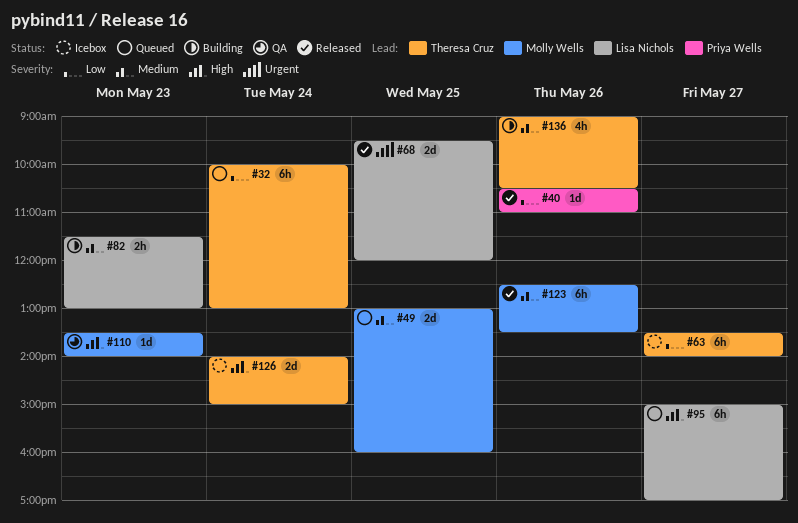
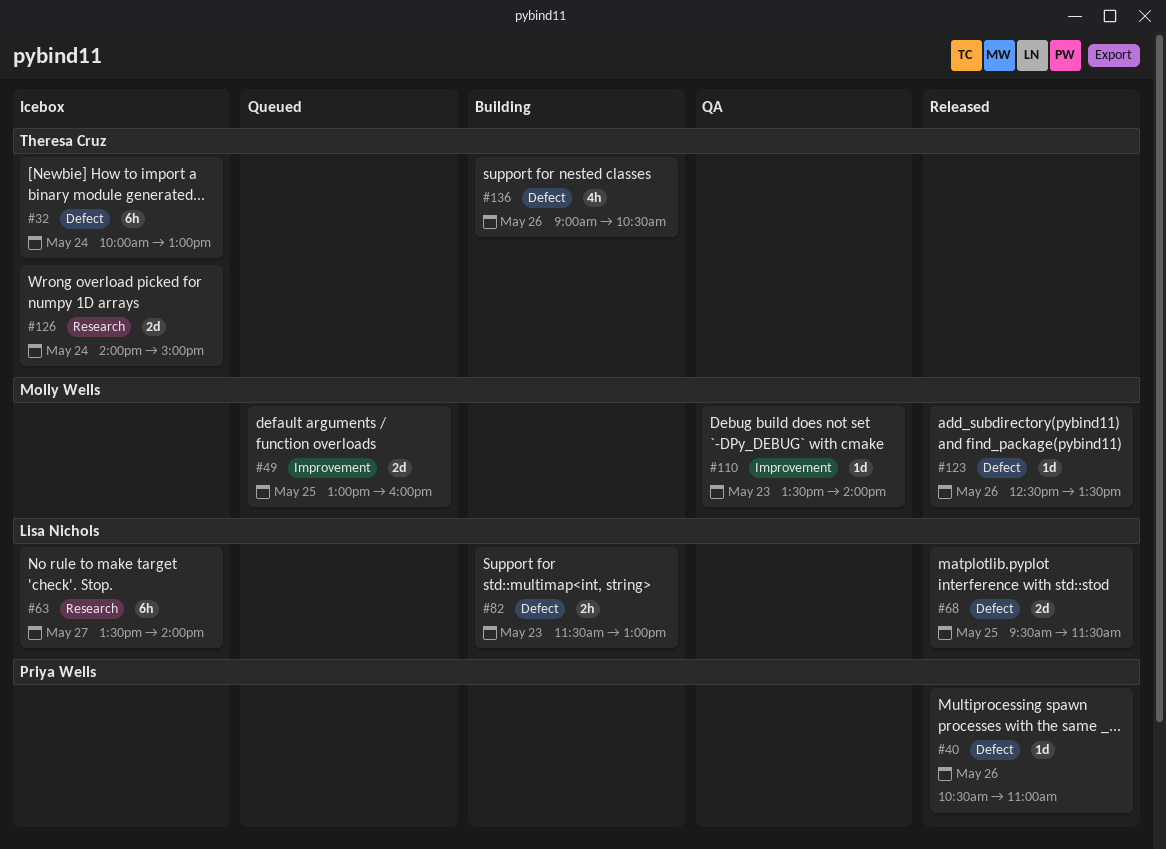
#32, status: Queued -> Icebox
#63, owner: Theresa Cruz -> Lisa Nichols
#68, ends: 12:00 -> 11:30
#95: present -> none
#123, estimate: 6h -> 1d

